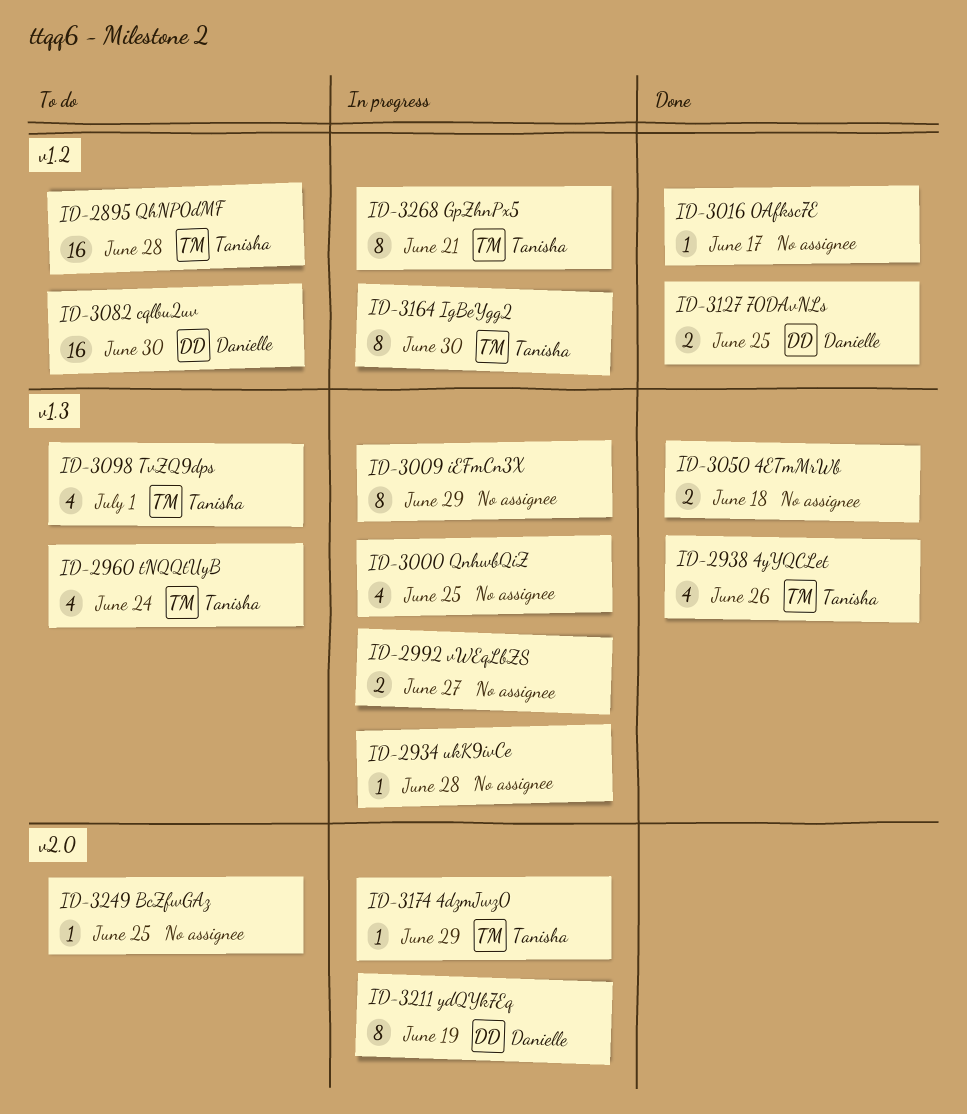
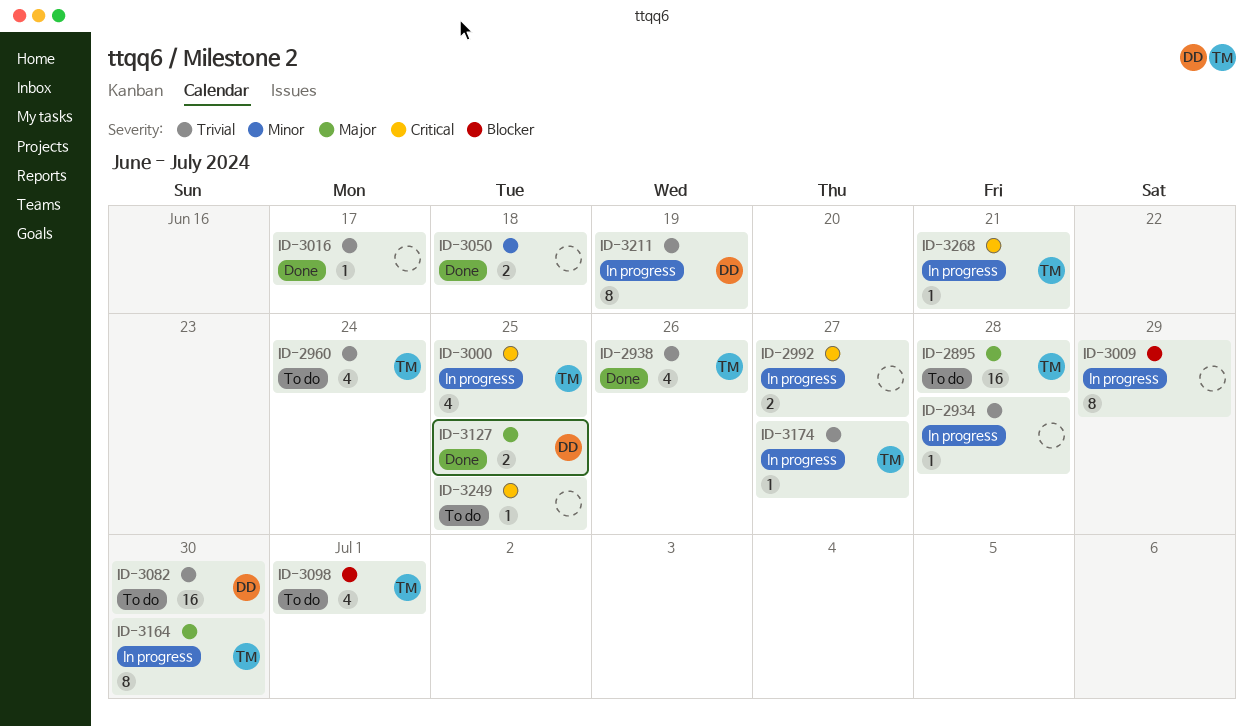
ID-3000, owner: none -> Tanisha
ID-3174, due: Jun 29 -> Jun 27
ID-3268, estimate: 8 -> 1

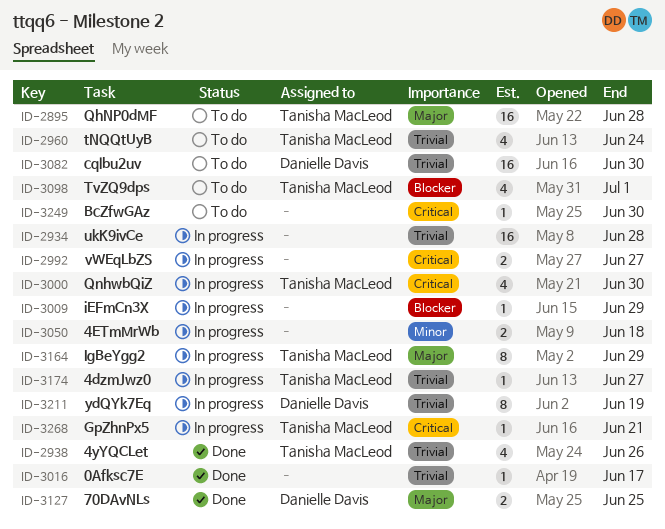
ID-2934, estimate: 1 -> 16
ID-3000, due: Jun 25 -> Jun 30
ID-3009, estimate: 8 -> 1
ID-3050, status: Done -> In progress
ID-3164, due: Jun 30 -> Jun 29
ID-3249, due: Jun 25 -> Jun 30

